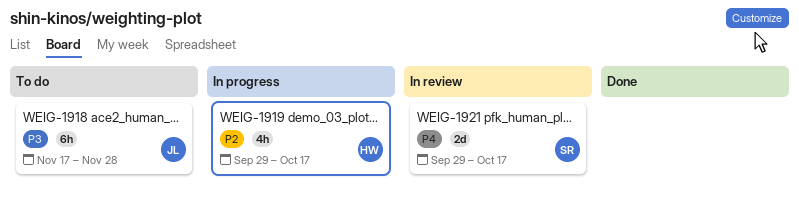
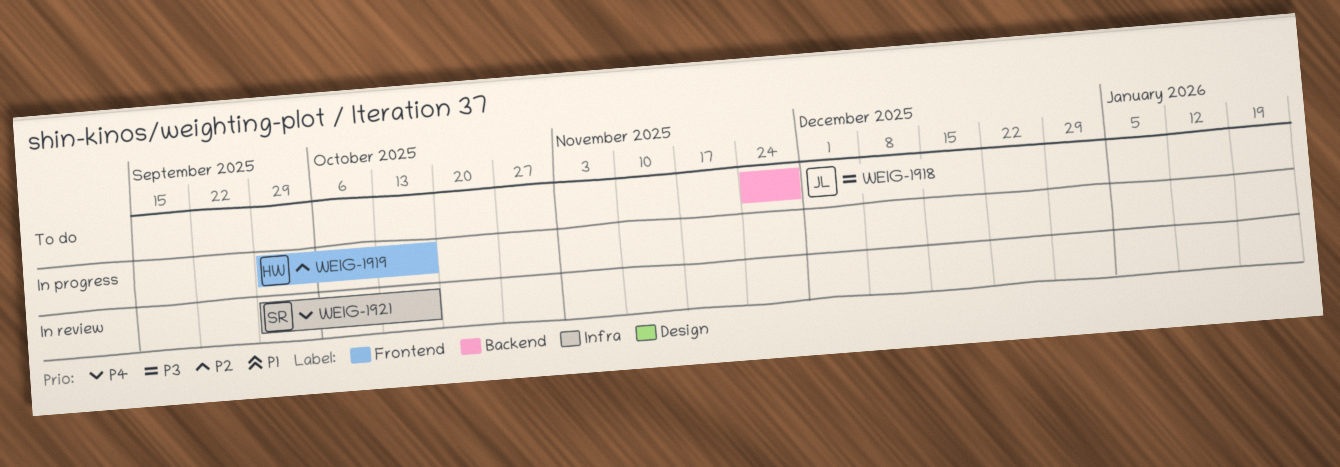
WEIG-1918, start: Nov 17 -> Nov 24

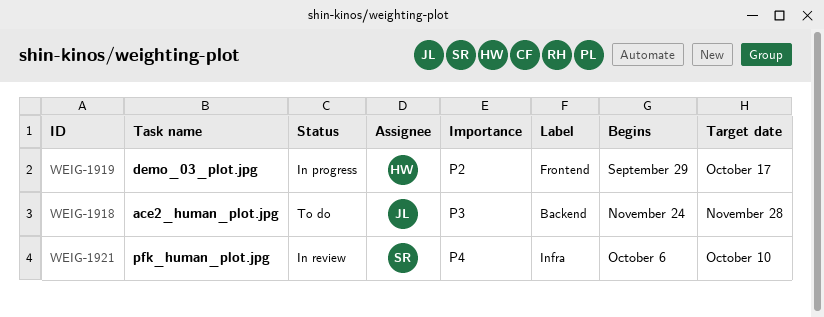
WEIG-1921, start: Sep 29 -> Oct 6
WEIG-1921, due: Oct 17 -> Oct 10

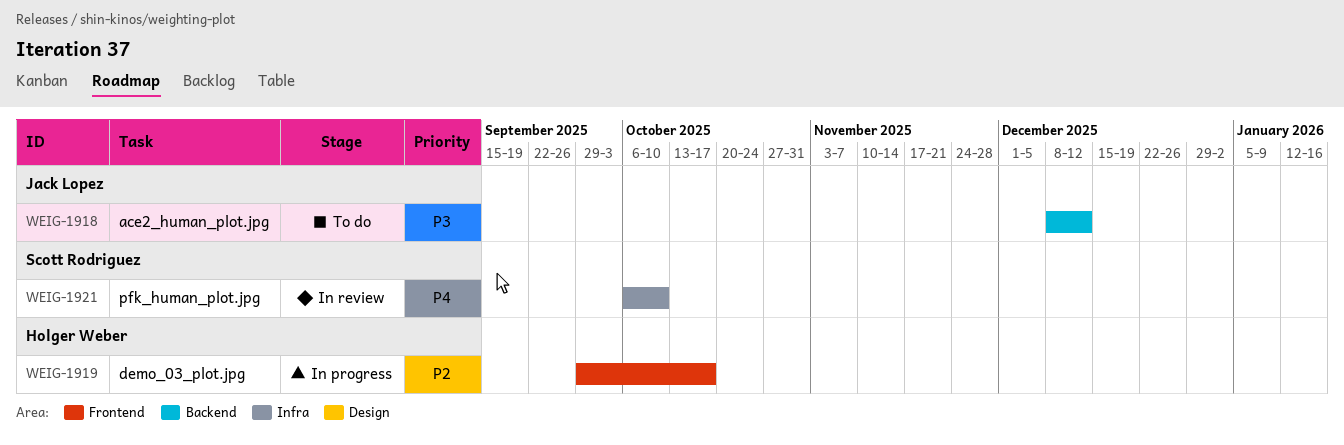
WEIG-1918, start: Nov 24 -> Dec 8
WEIG-1918, due: Nov 28 -> Dec 12

